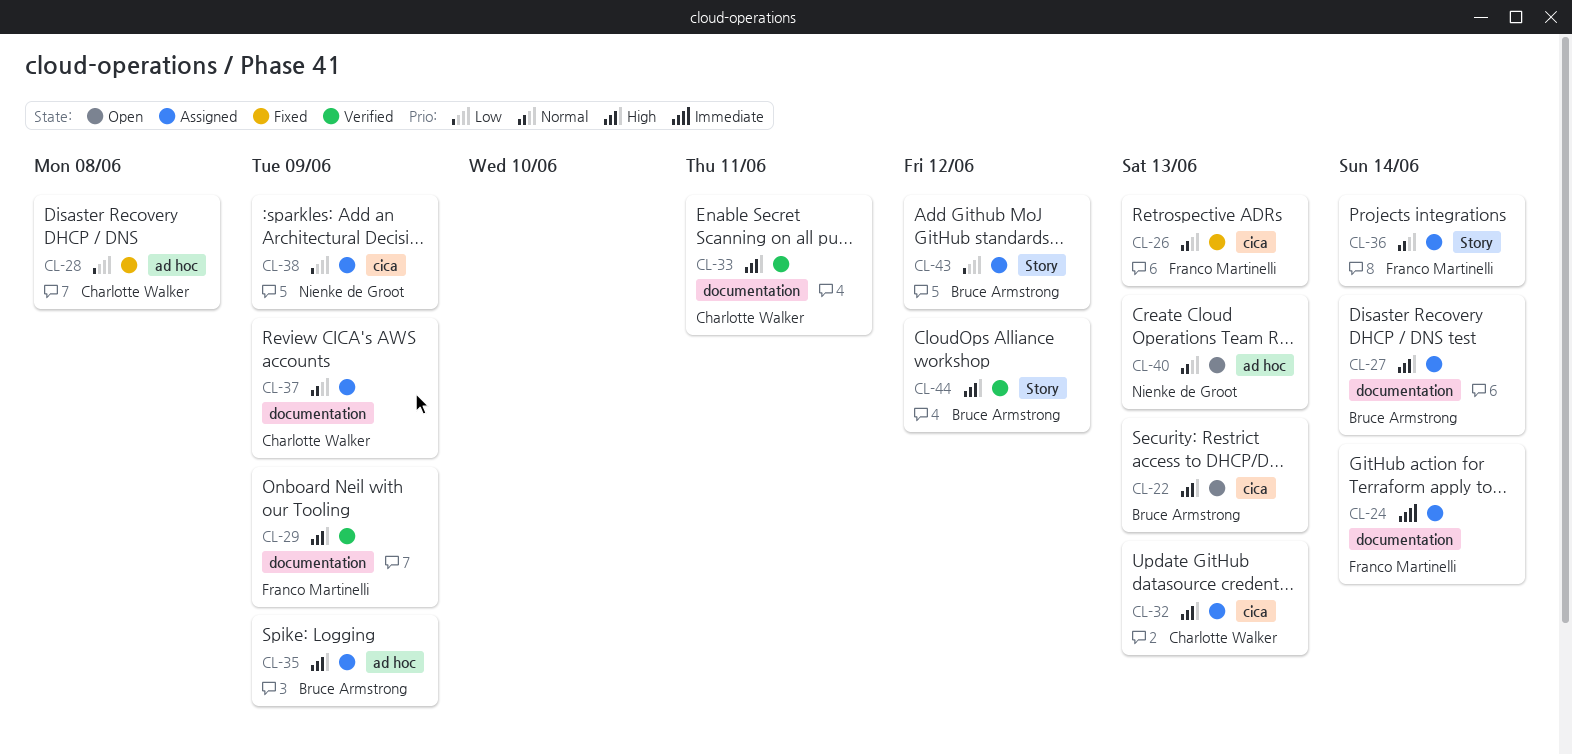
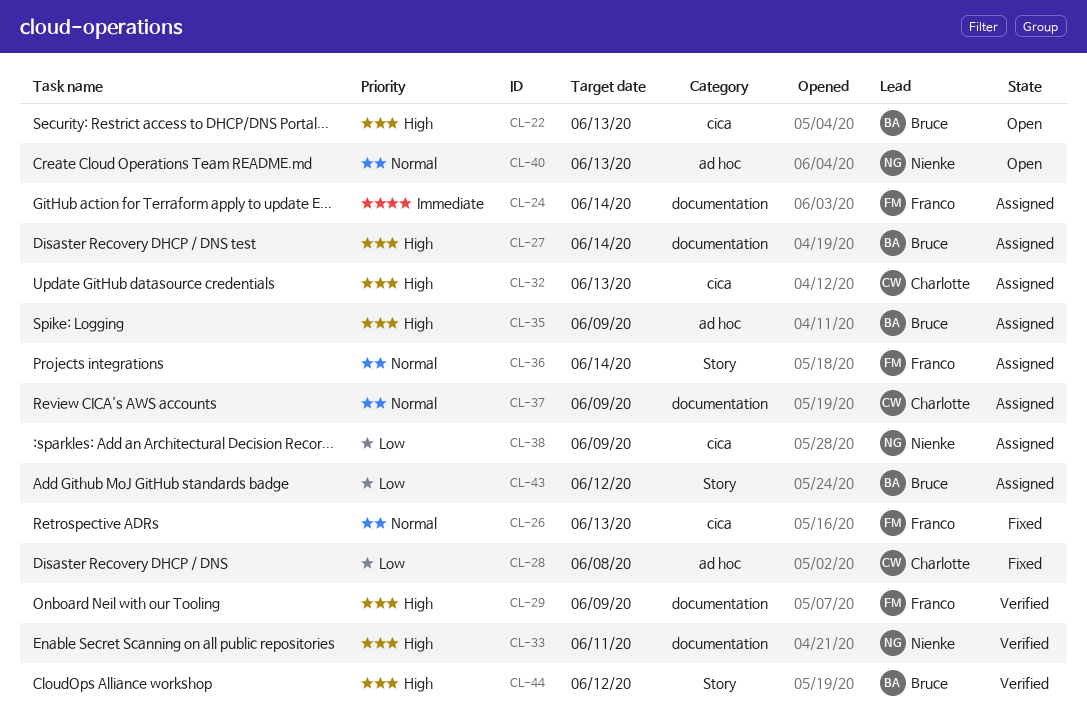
CL-33, owner: Charlotte Walker -> Nienke de Groot

